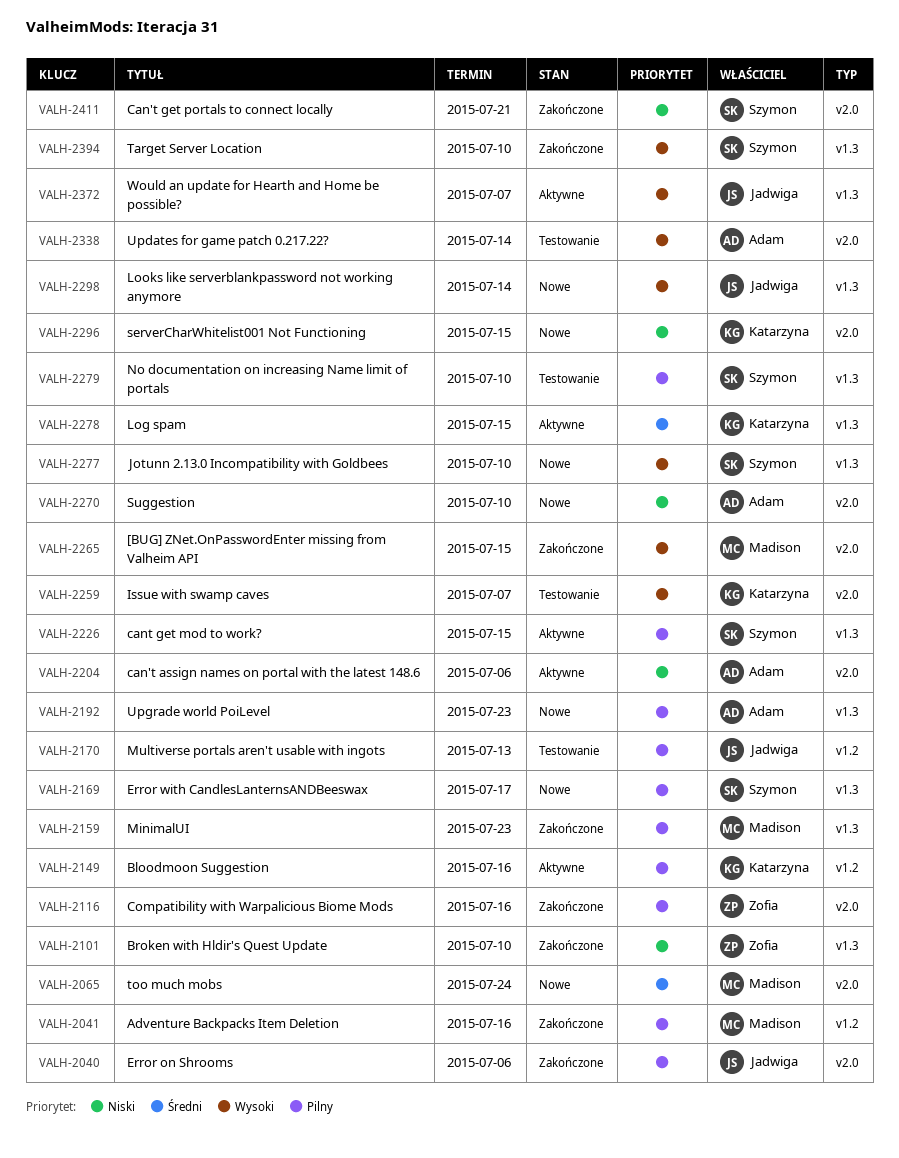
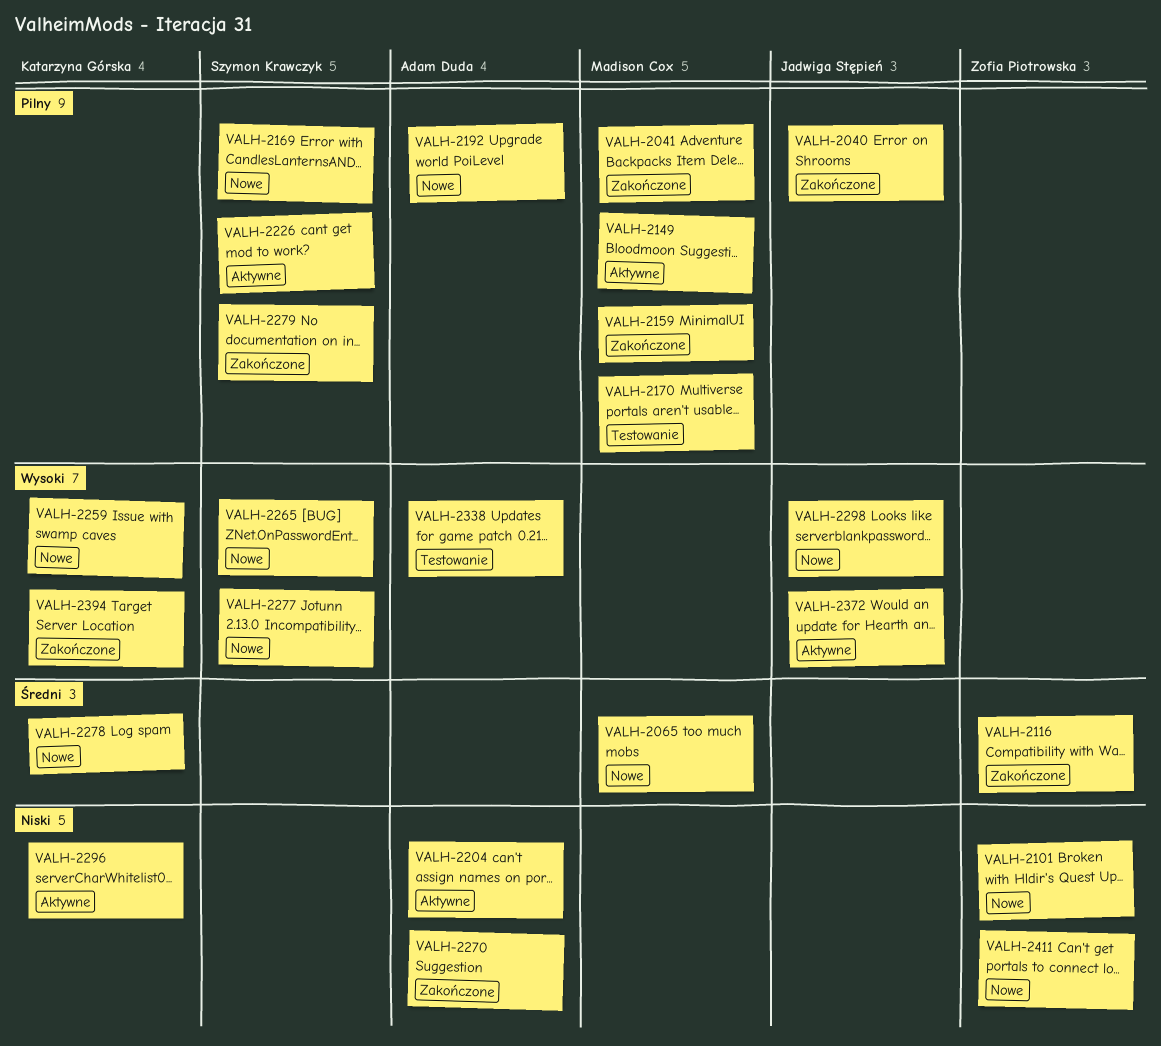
VALH-2101, status: Zakończone -> Nowe
VALH-2116, priority: Pilny -> Średni
VALH-2149, owner: Katarzyna Górska -> Madison Cox
VALH-2170, owner: Jadwiga Stępień -> Madison Cox
VALH-2259, status: Testowanie -> Nowe
VALH-2265, status: Zakończone -> Nowe
VALH-2265, owner: Madison Cox -> Szymon Krawczyk
VALH-2270, status: Nowe -> Zakończone
VALH-2278, status: Aktywne -> Nowe
VALH-2279, status: Testowanie -> Zakończone
VALH-2296, status: Nowe -> Aktywne
VALH-2394, owner: Szymon Krawczyk -> Katarzyna Górska
VALH-2411, status: Zakończone -> Nowe
VALH-2411, owner: Szymon Krawczyk -> Zofia Piotrowska

